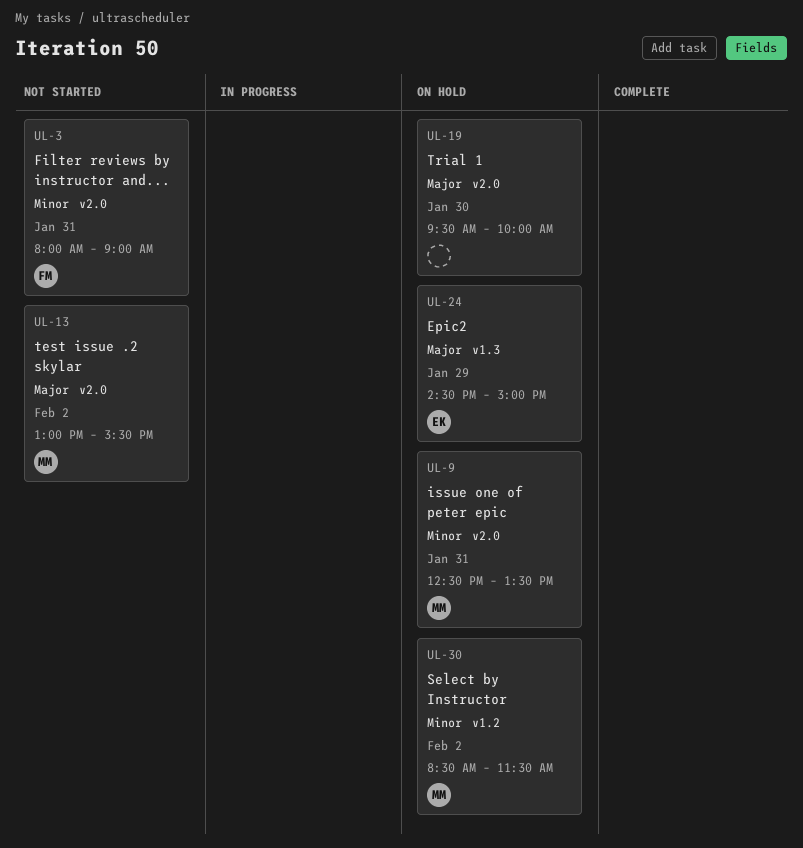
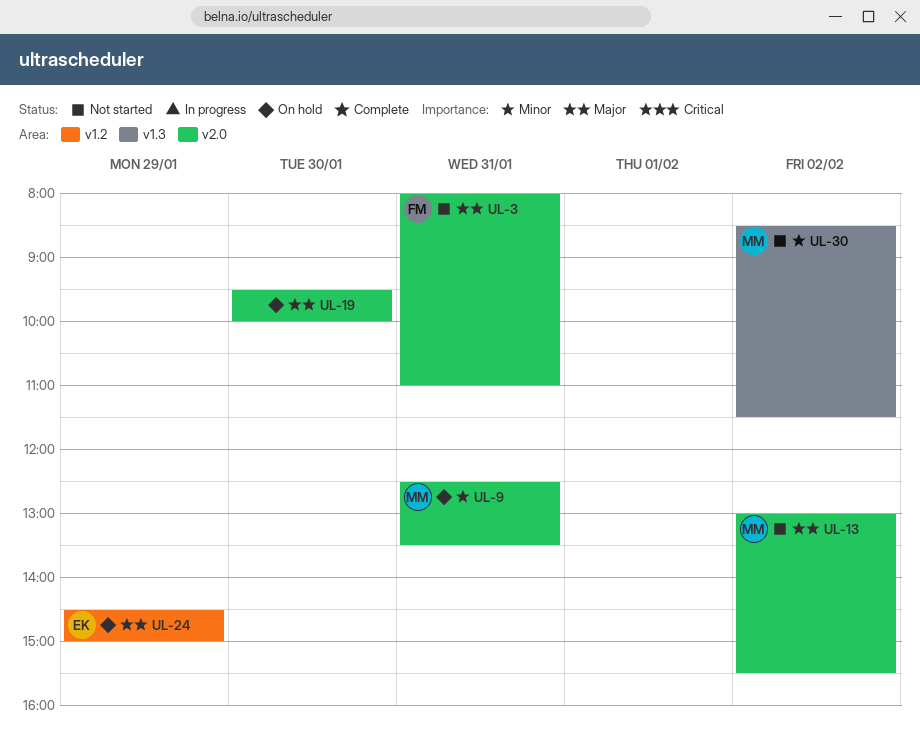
UL-3, priority: Minor -> Major
UL-3, ends: 09:00 -> 11:00
UL-24, label: v1.3 -> v1.2
UL-30, status: On hold -> Not started
UL-30, label: v1.2 -> v1.3

